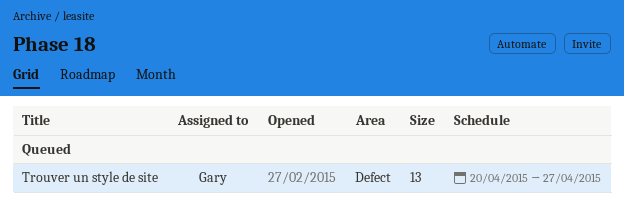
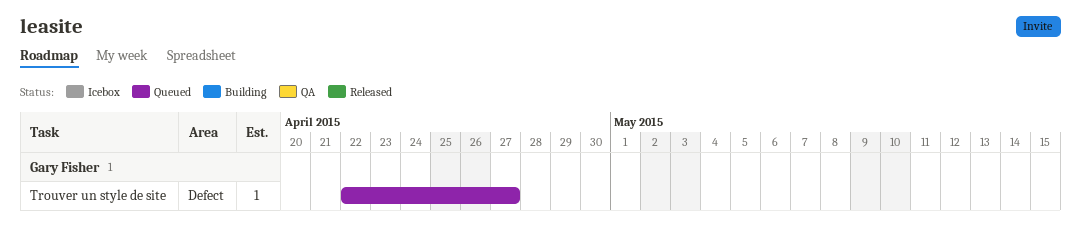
Trouver un style de site, estimate: 13 -> 1
Trouver un style de site, start: Apr 20 -> Apr 22

